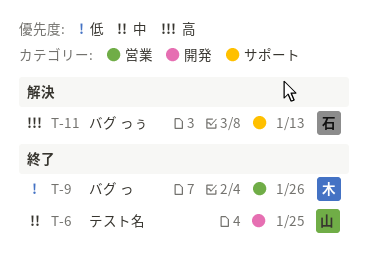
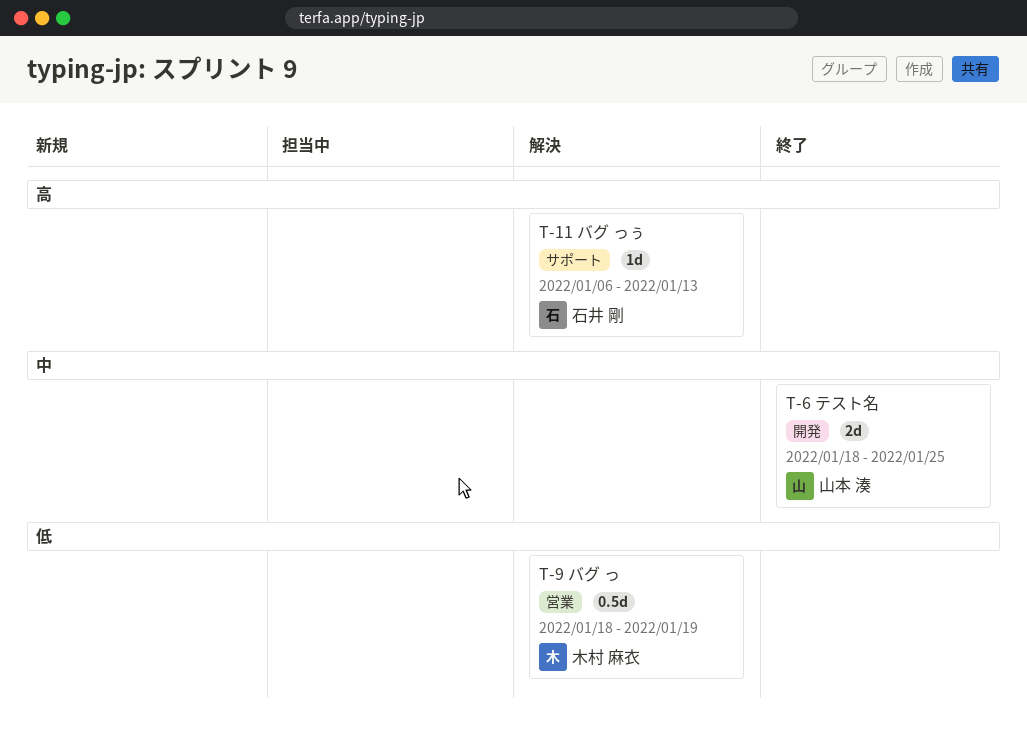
T-9, status: 終了 -> 解決
T-9, due: Jan 26 -> Jan 19

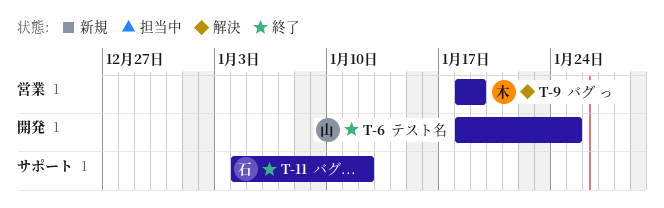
T-11, status: 解決 -> 終了
T-11, start: Jan 6 -> Jan 4
T-11, due: Jan 13 -> Jan 12

